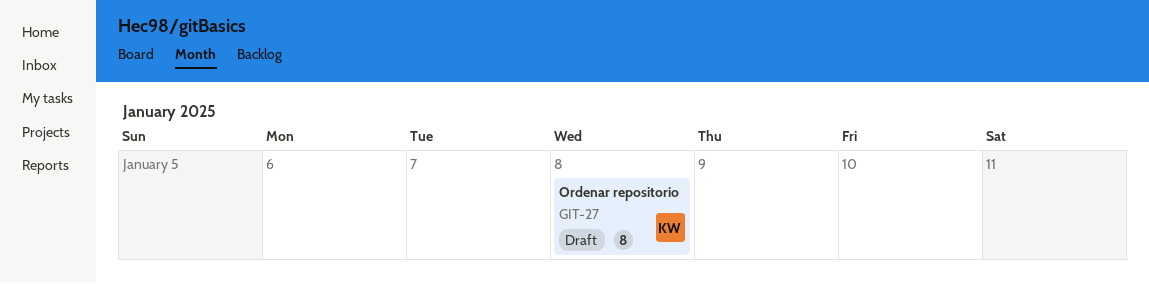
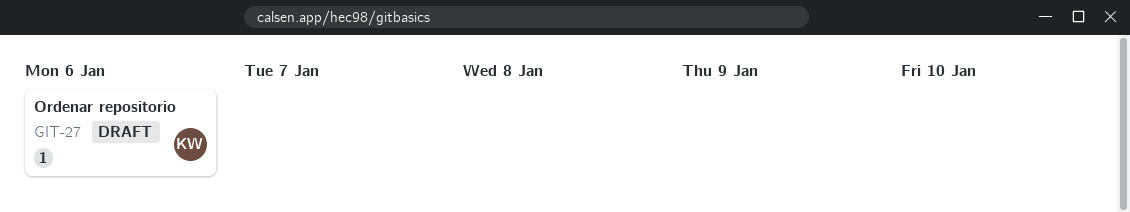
GIT-27, estimate: 8 -> 1
GIT-27, due: Jan 8 -> Jan 6

